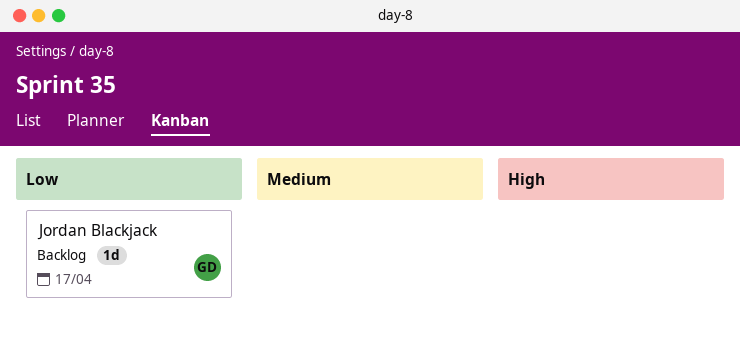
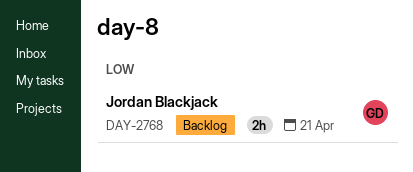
Jordan Blackjack, estimate: 1d -> 2h
Jordan Blackjack, due: Apr 17 -> Apr 21

